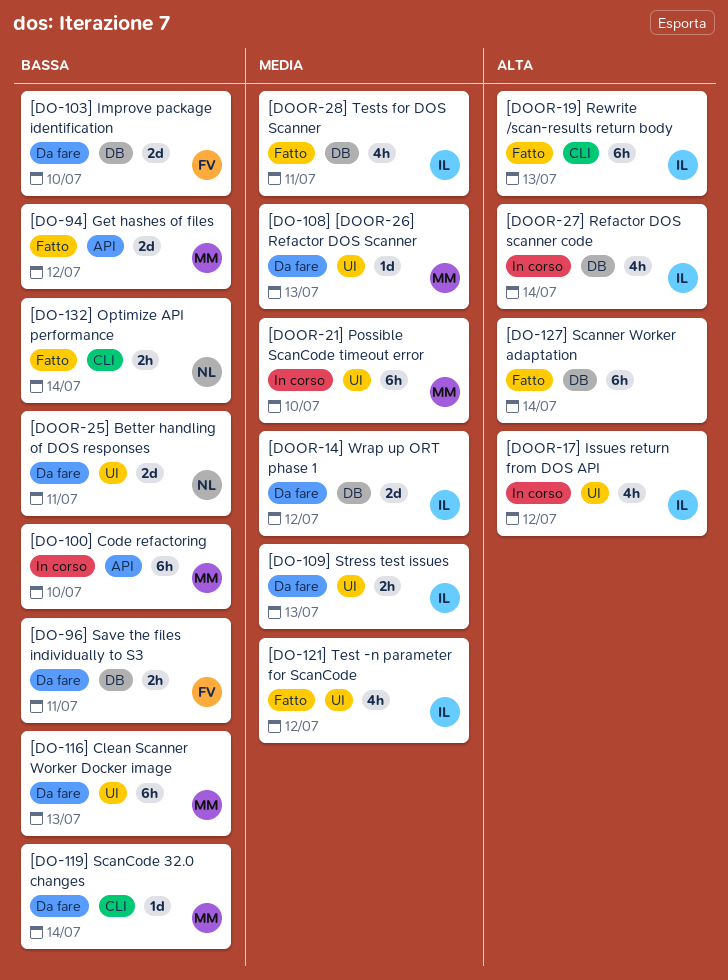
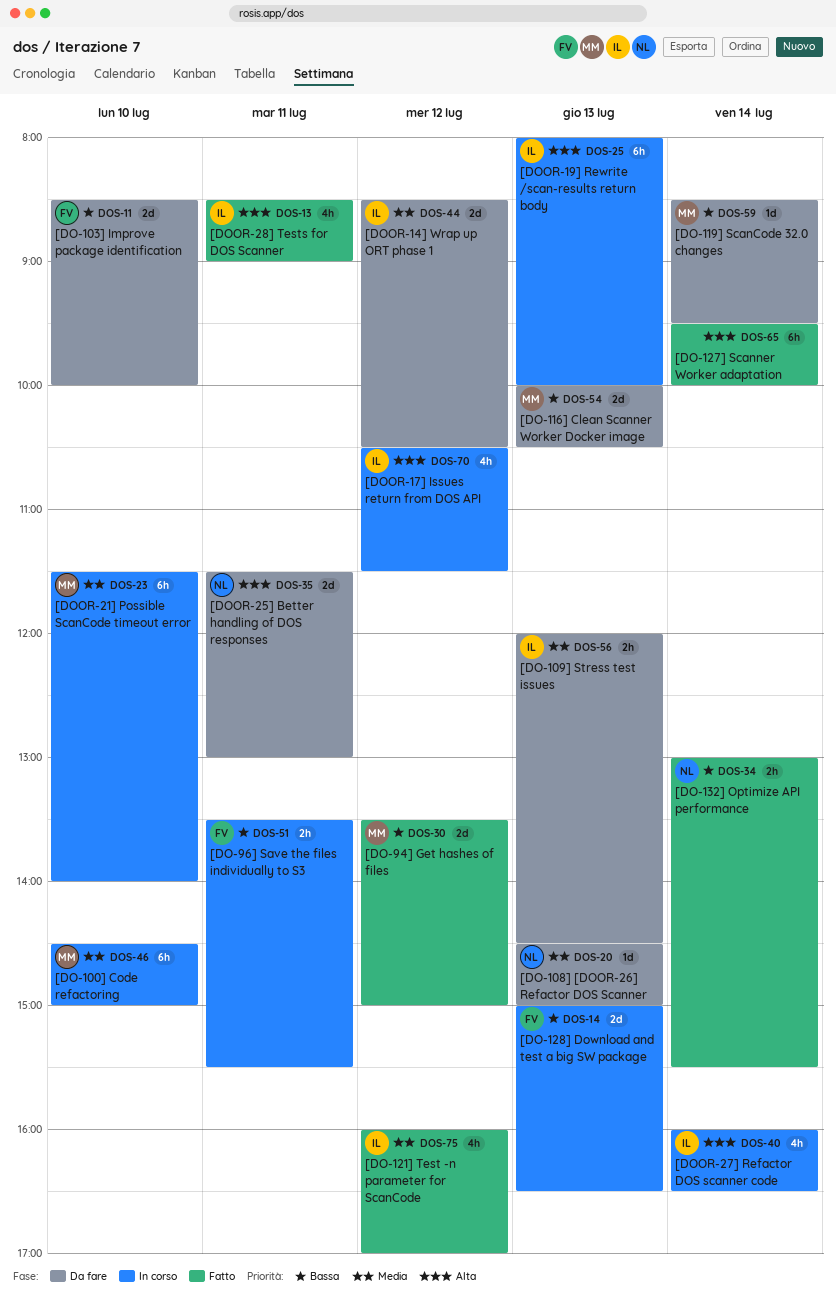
[DO-100] Code refactoring, priority: Bassa -> Media
[DO-108] [DOOR-26] Refactor DOS Scanner, owner: MM -> NL
[DO-116] Clean Scanner Worker Docker image, estimate: 6h -> 2d
[DO-128] Download and test a big SW package: none -> present
[DO-96] Save the files individually to S3, status: Da fare -> In corso
[DOOR-19] Rewrite /scan-results return body, status: Fatto -> In corso
[DOOR-25] Better handling of DOS responses, priority: Bassa -> Alta
[DOOR-28] Tests for DOS Scanner, priority: Media -> Alta

